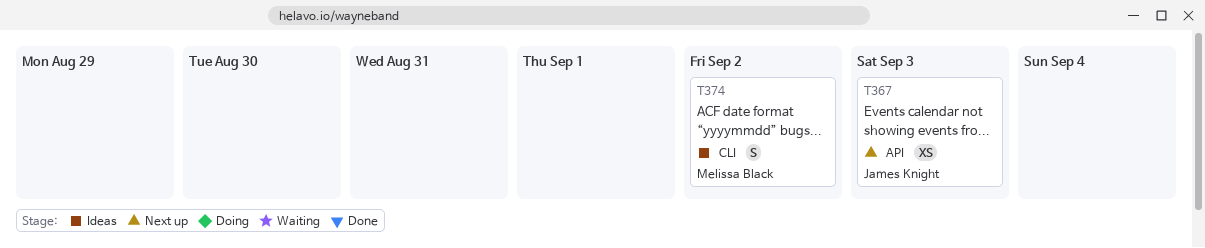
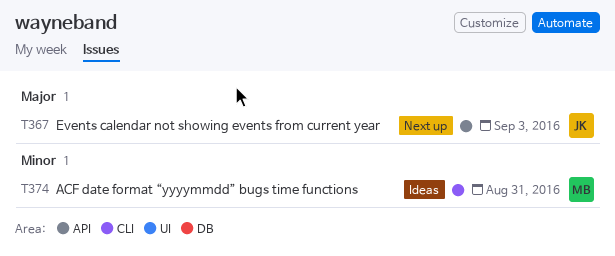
T374, due: Sep 2 -> Aug 31

